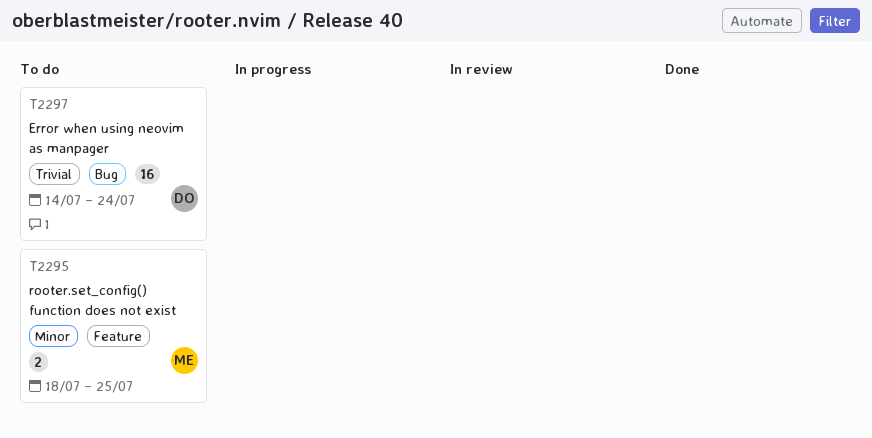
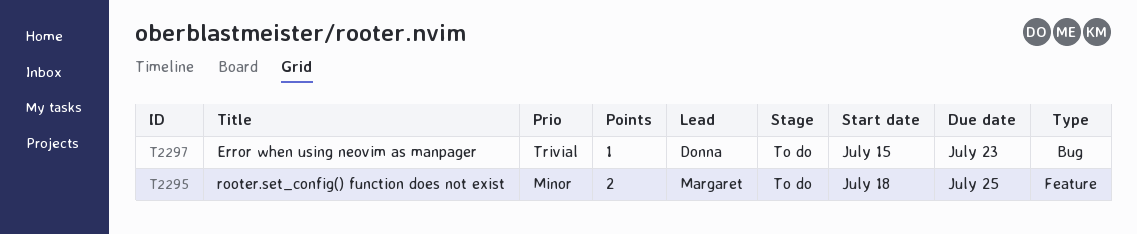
T2297, estimate: 16 -> 1
T2297, start: Jul 14 -> Jul 15
T2297, due: Jul 24 -> Jul 23

